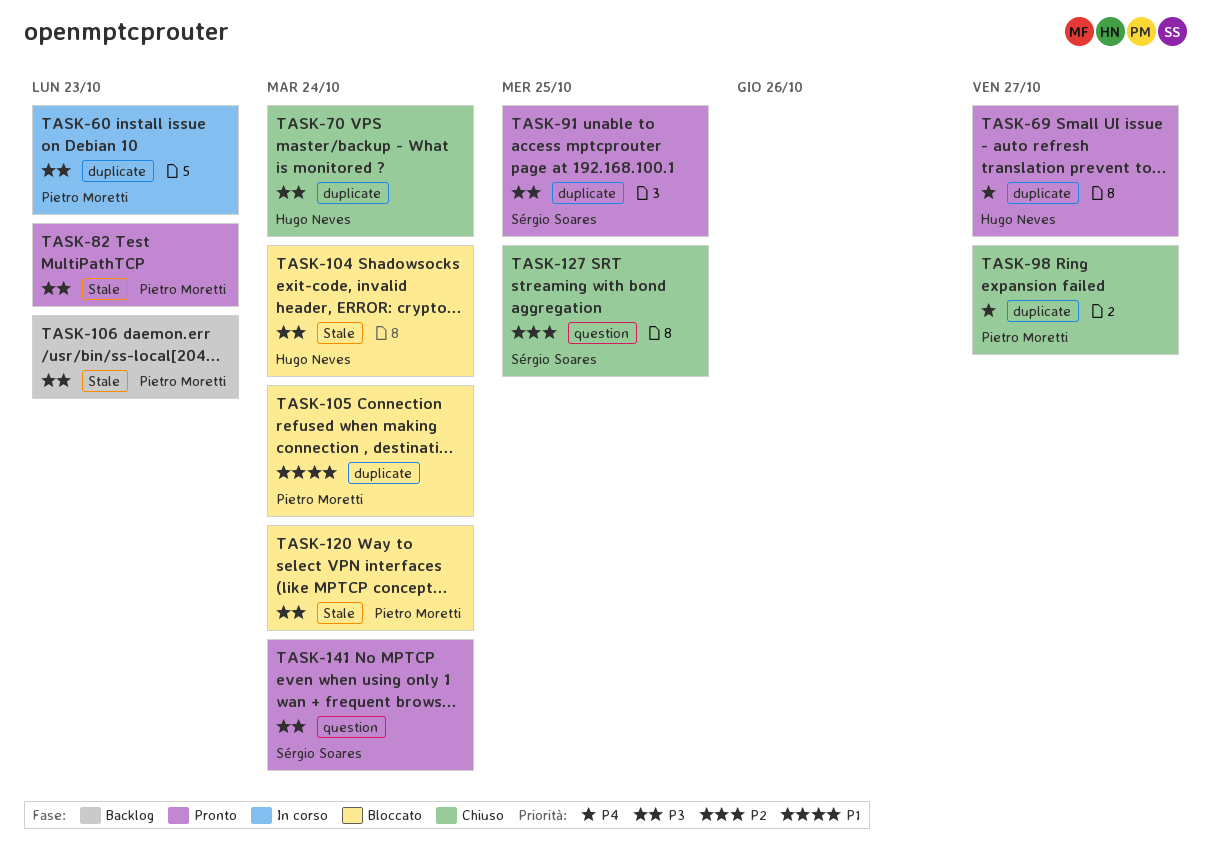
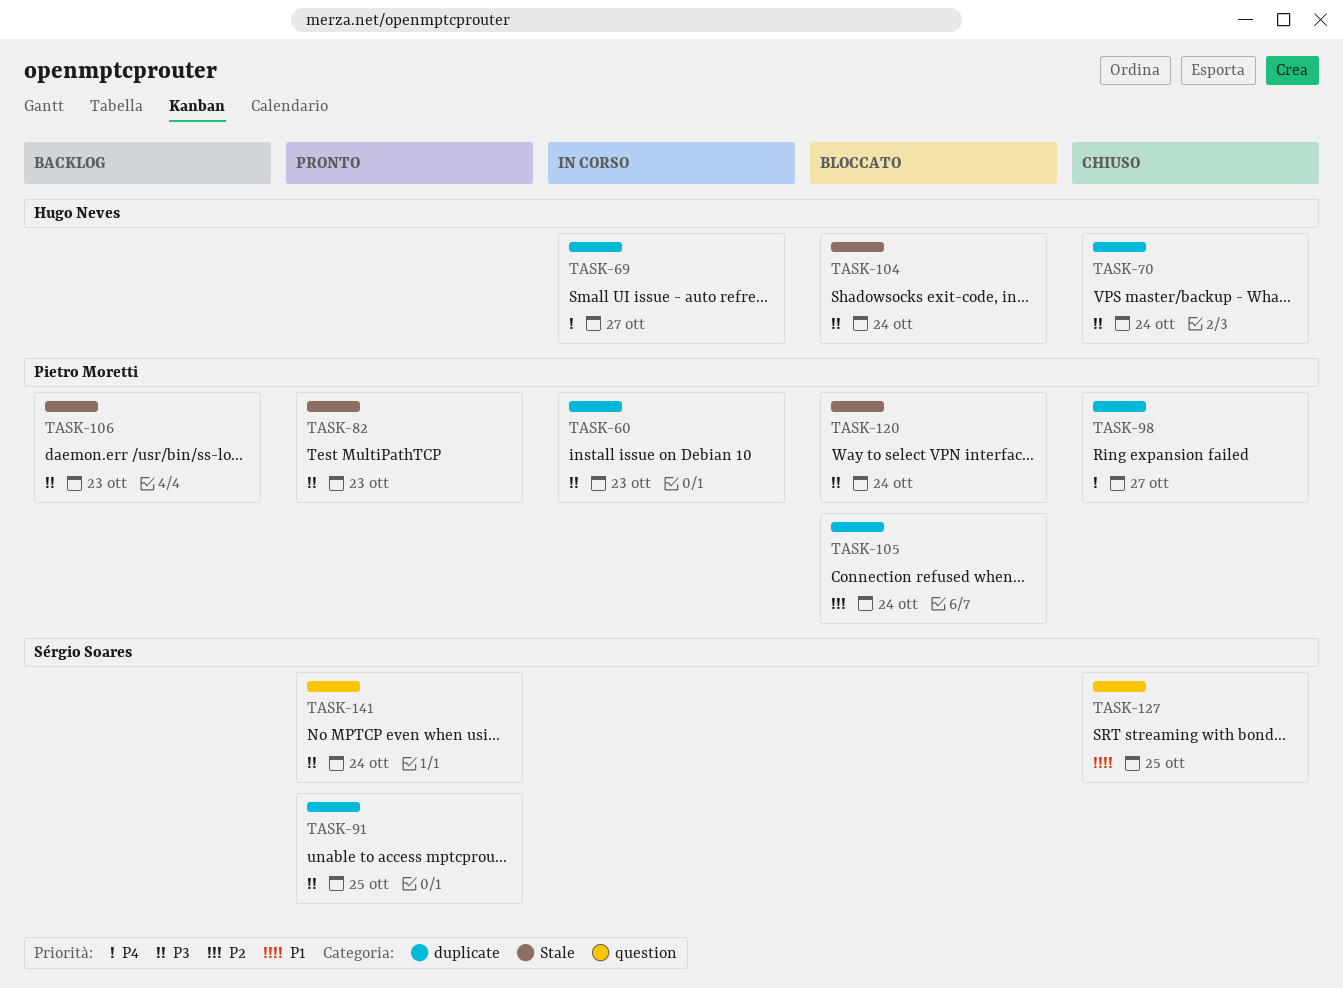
TASK-69, status: Pronto -> In corso
TASK-105, priority: P1 -> P2
TASK-127, priority: P2 -> P1

